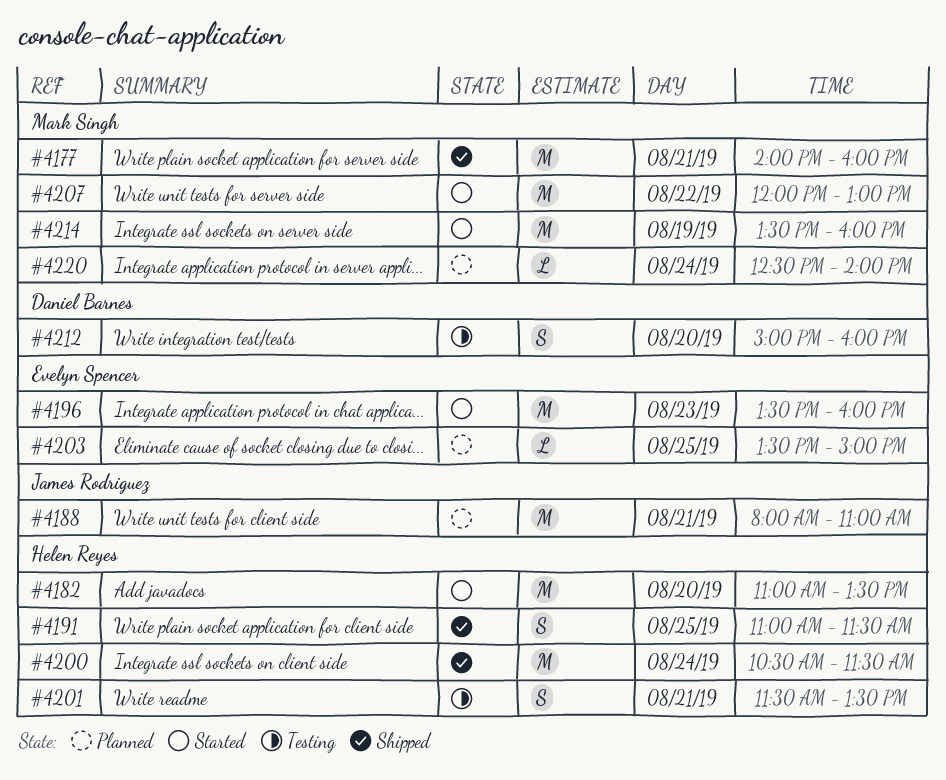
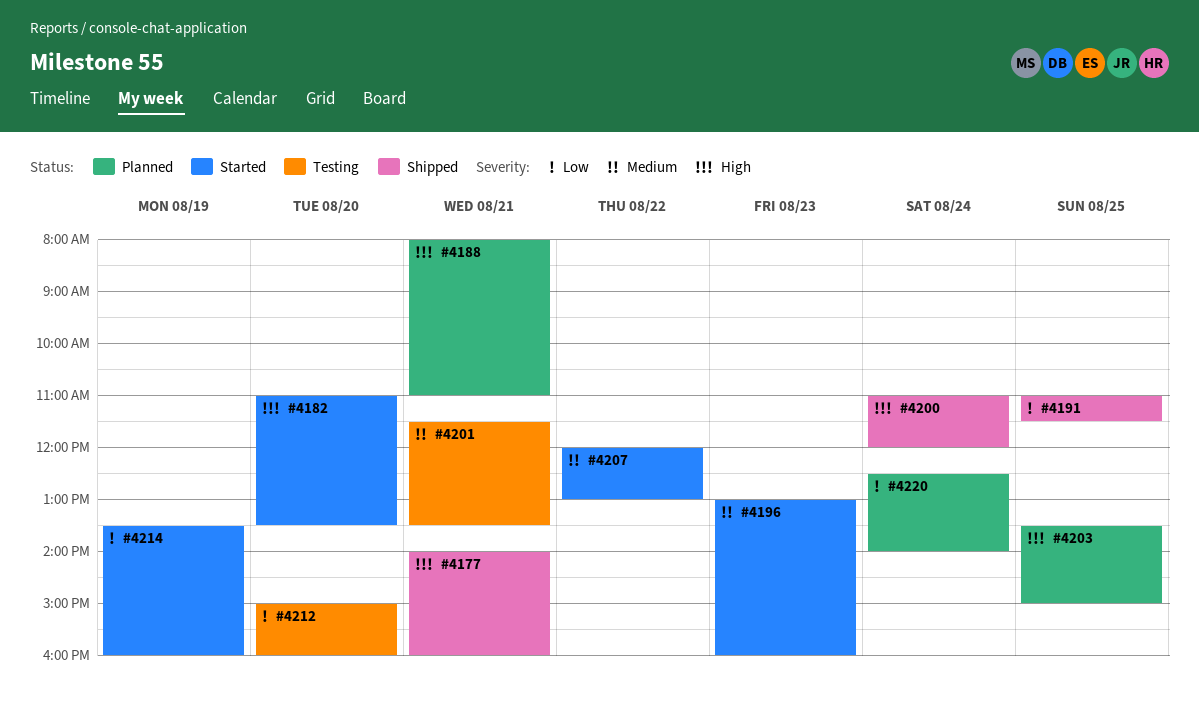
#4196, begins: 13:30 -> 13:00
#4200, begins: 10:30 -> 11:00
#4200, ends: 11:30 -> 12:00

